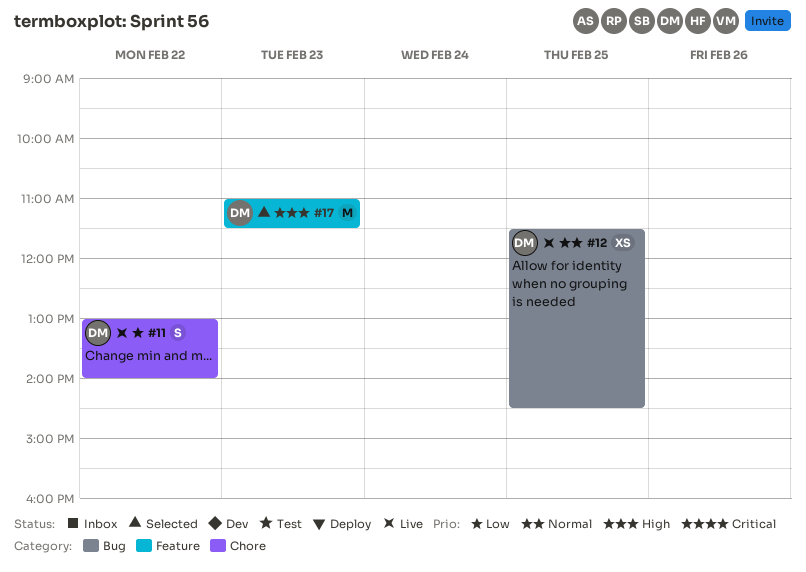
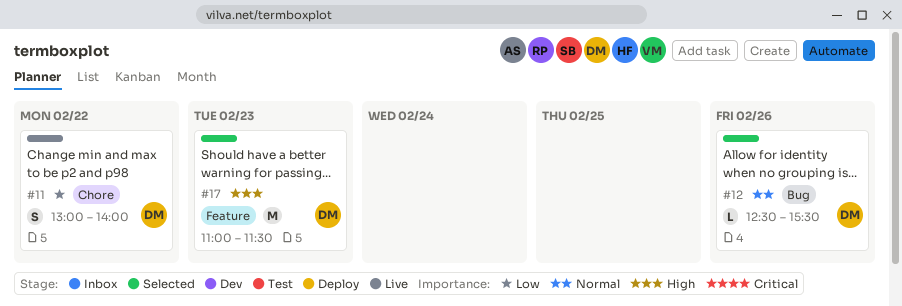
#12, status: Live -> Selected
#12, estimate: XS -> L
#12, day: Feb 25 -> Feb 26
#12, begins: 11:30 -> 12:30
#12, ends: 14:30 -> 15:30

